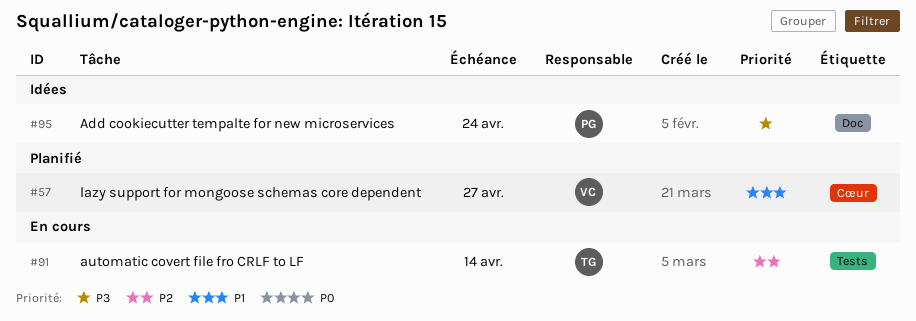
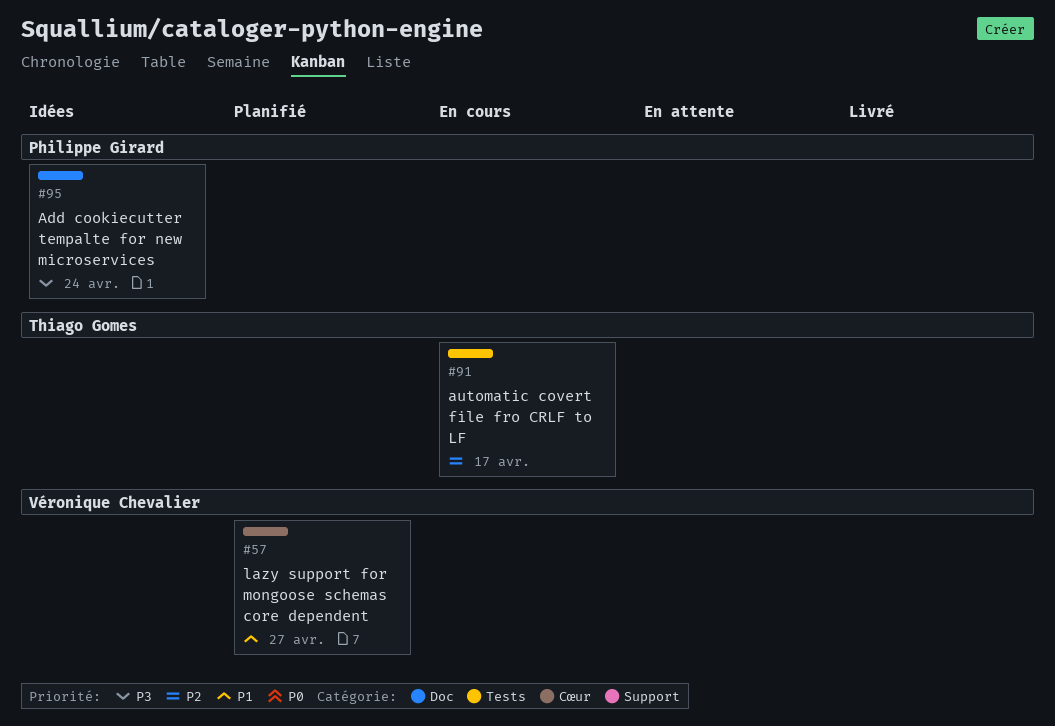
#91, due: Apr 14 -> Apr 17

